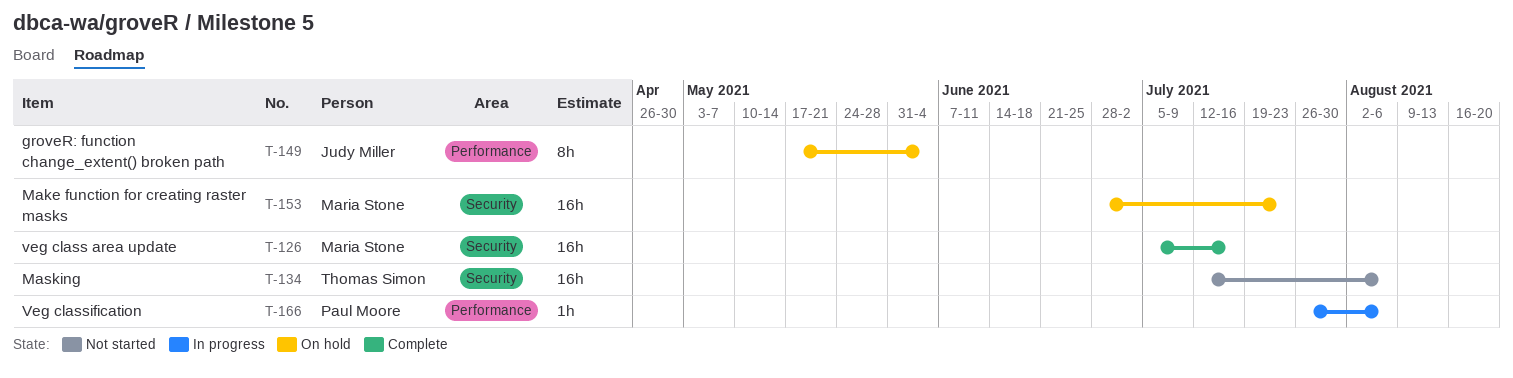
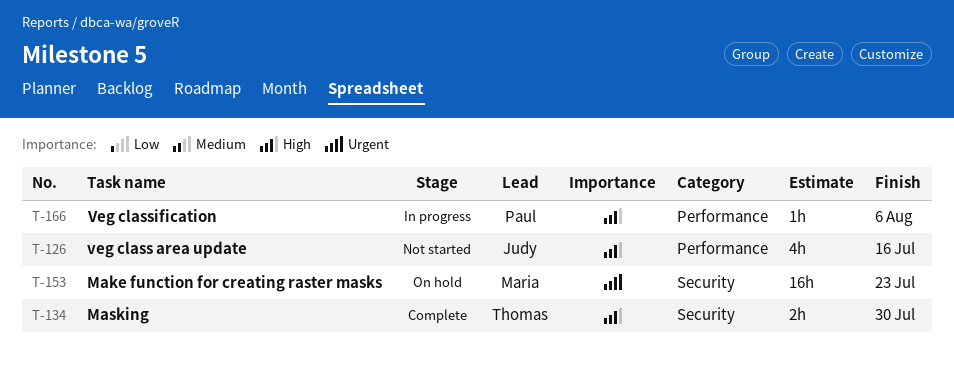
T-126, status: Complete -> Not started
T-126, owner: Maria Stone -> Judy Miller
T-126, label: Security -> Performance
T-126, estimate: 16h -> 4h
T-134, status: Not started -> Complete
T-134, estimate: 16h -> 2h
T-134, due: Aug 6 -> Jul 30
T-149: present -> none

